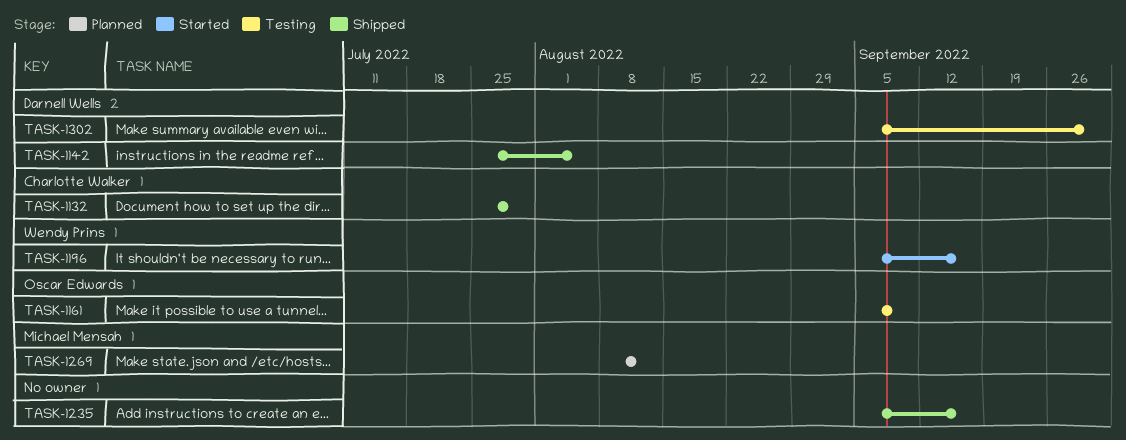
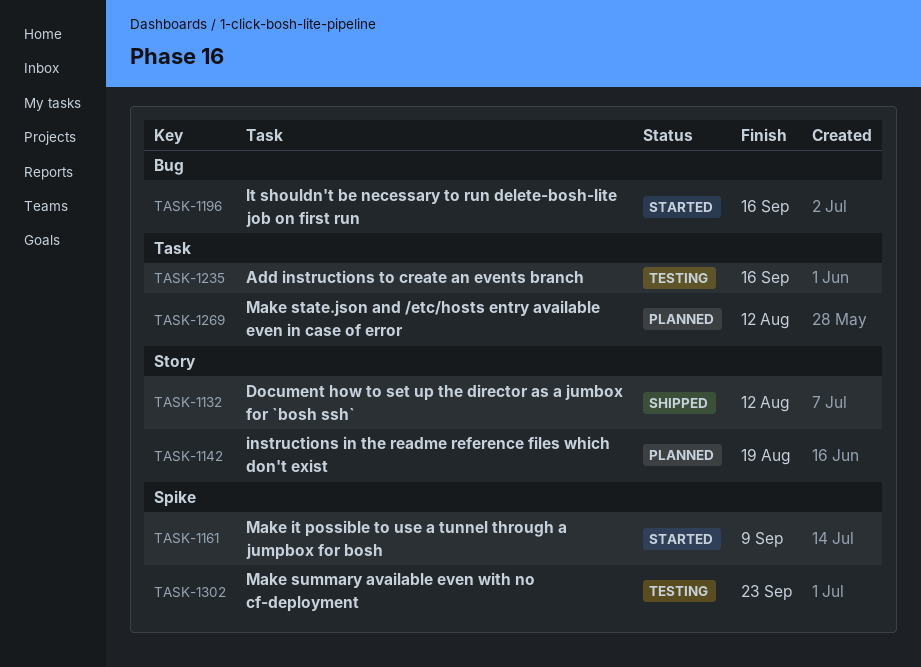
TASK-1132, due: Jul 29 -> Aug 12
TASK-1142, status: Shipped -> Planned
TASK-1142, due: Aug 5 -> Aug 19
TASK-1161, status: Testing -> Started
TASK-1235, status: Shipped -> Testing
TASK-1302, due: Sep 30 -> Sep 23

